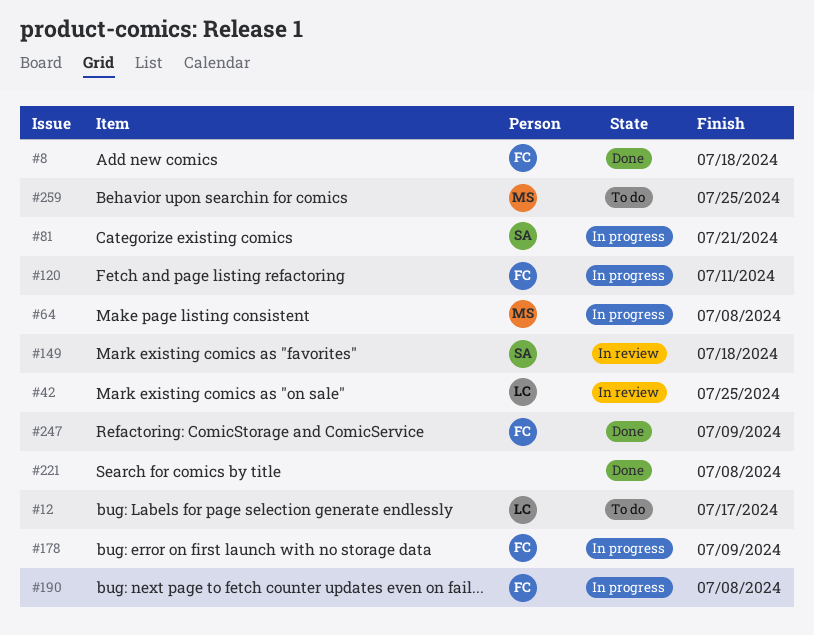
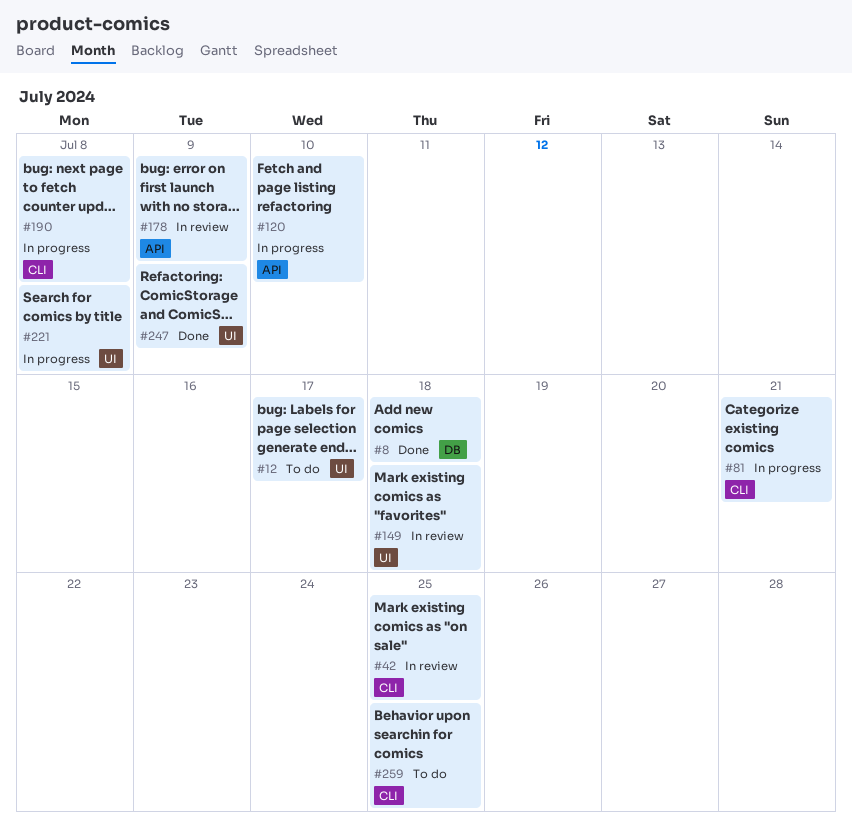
#64: present -> none
#120, due: Jul 11 -> Jul 10
#178, status: In progress -> In review
#221, status: Done -> In progress

